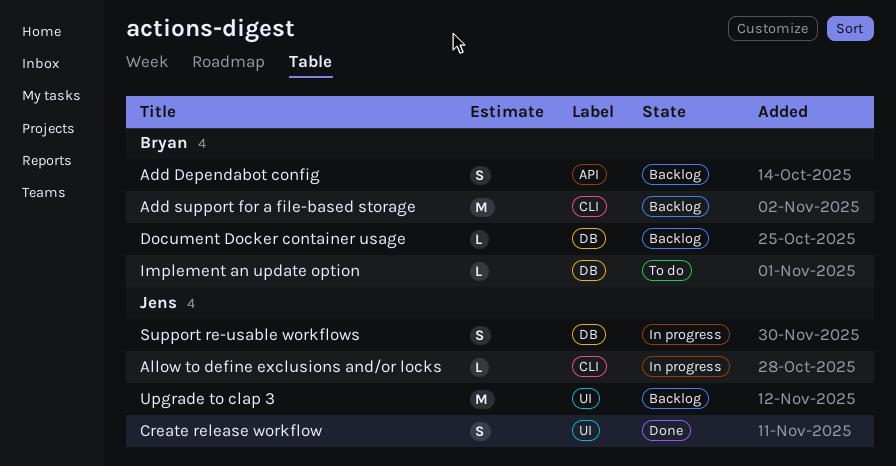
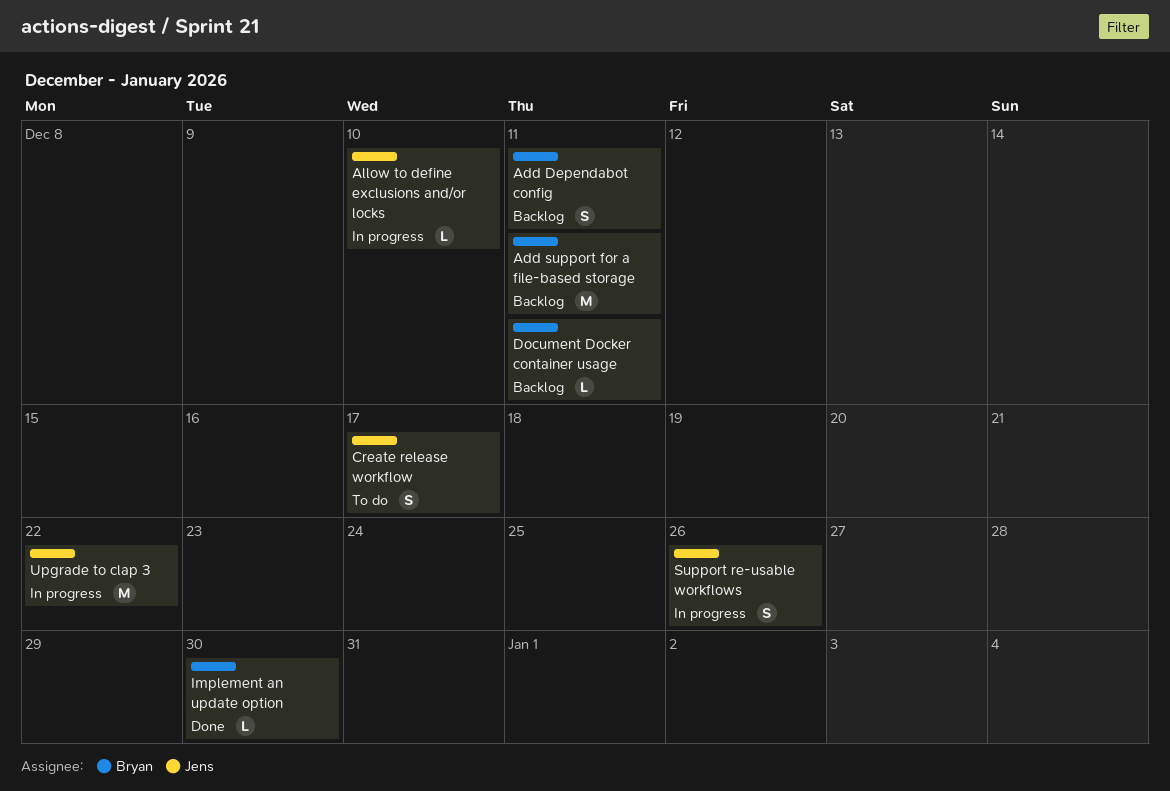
Create release workflow, status: Done -> To do
Implement an update option, status: To do -> Done
Upgrade to clap 3, status: Backlog -> In progress

